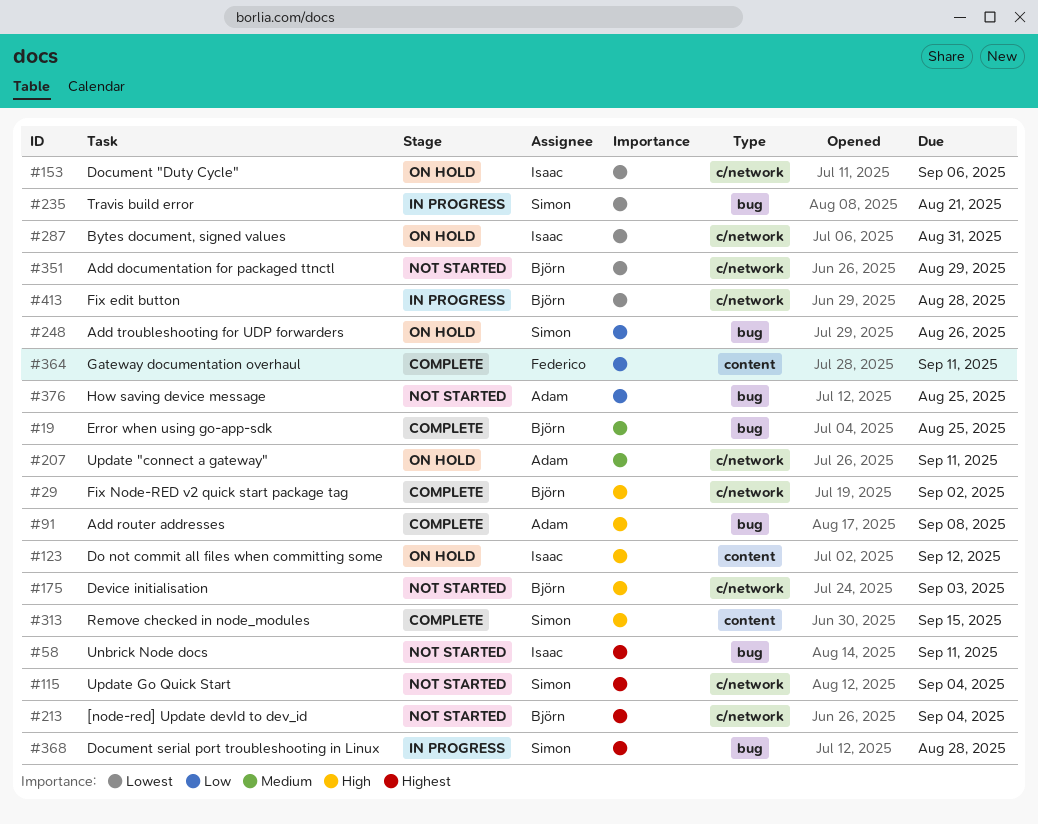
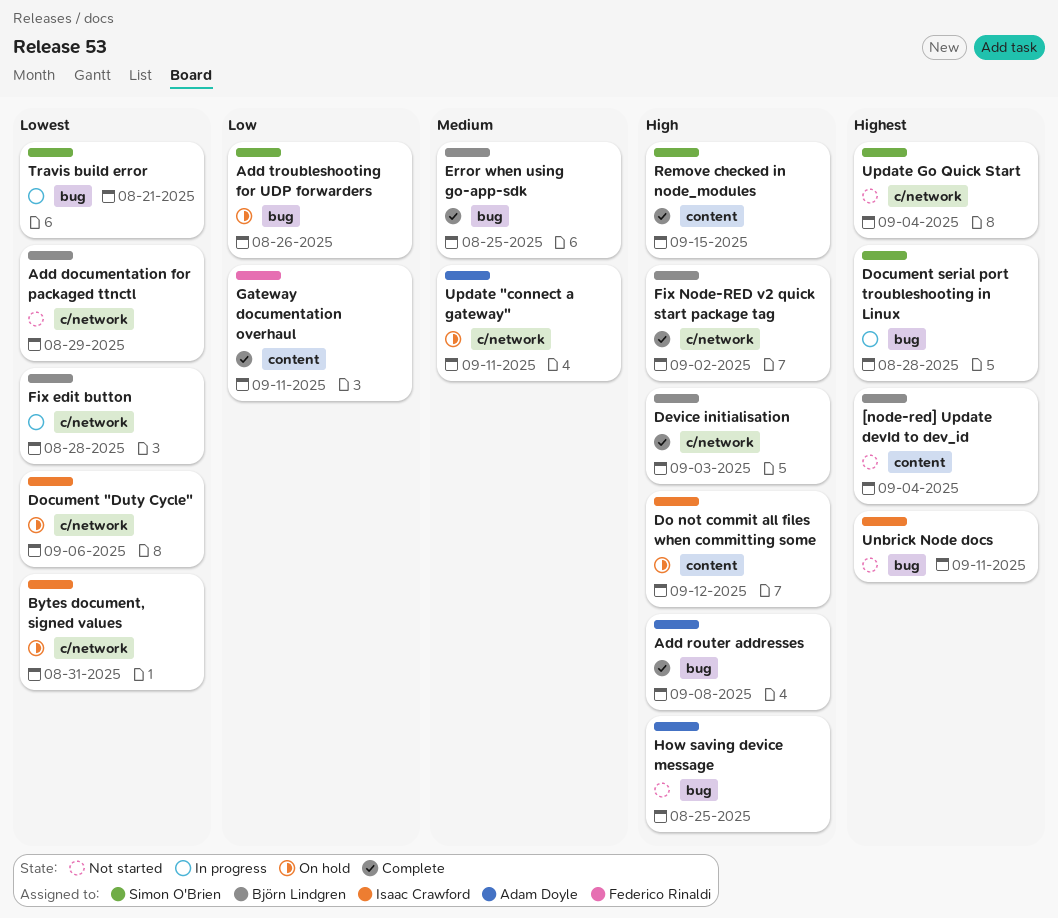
[node-red] Update devId to dev_id, label: c/network -> content
Device initialisation, status: Not started -> Complete
How saving device message, priority: Low -> High

